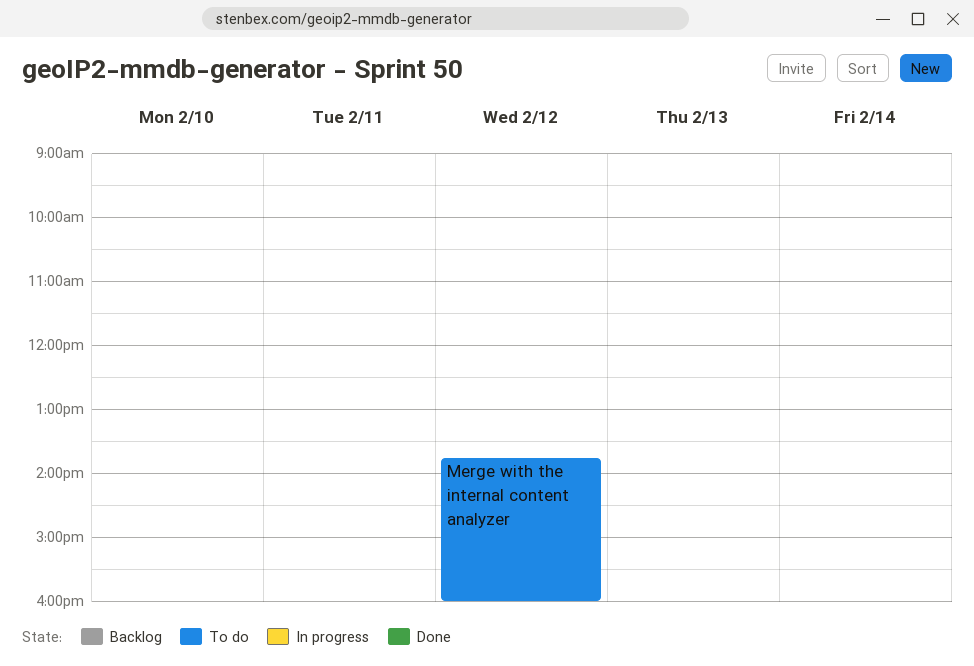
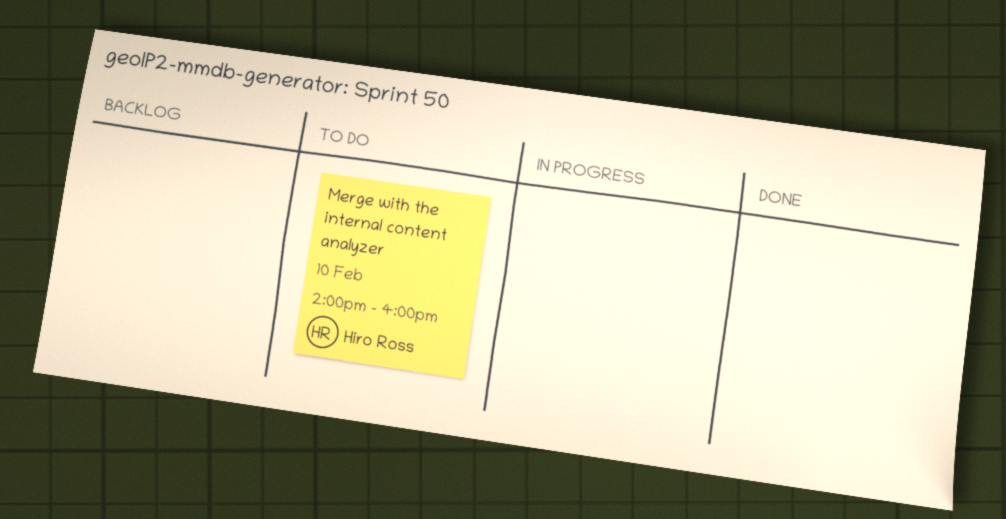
Merge with the internal content analyzer, day: Feb 12 -> Feb 10
Merge with the internal content analyzer, begins: 13:45 -> 14:00

